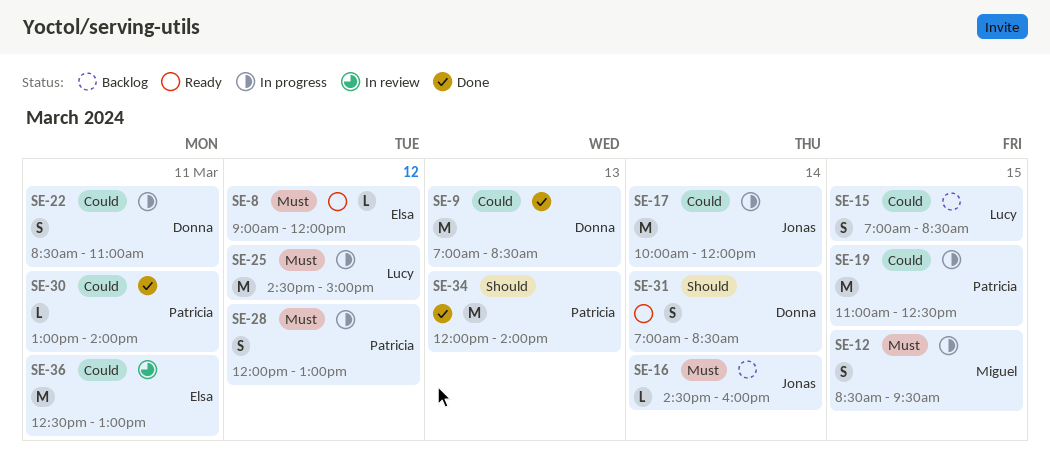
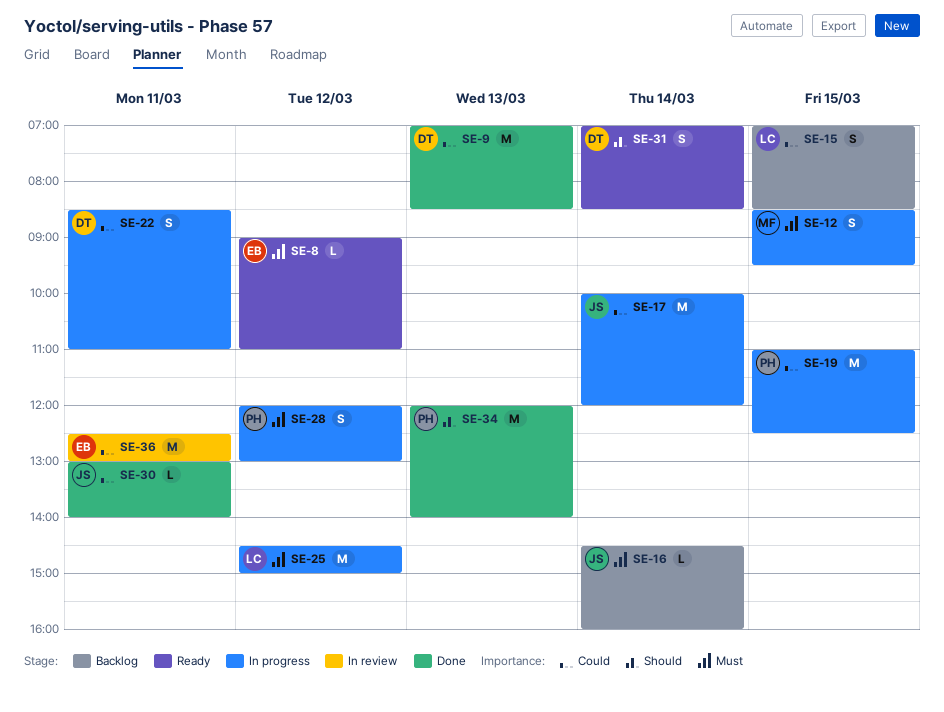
SE-8, ends: 12:00 -> 11:00
SE-30, owner: Patricia -> Jonas

